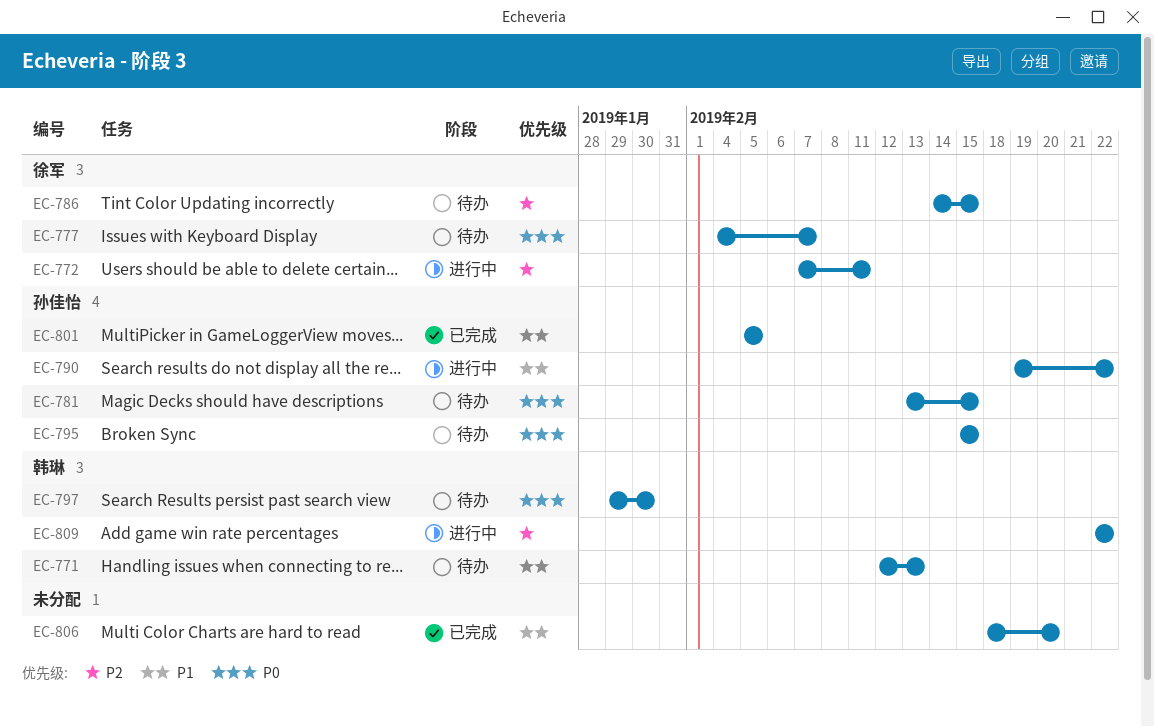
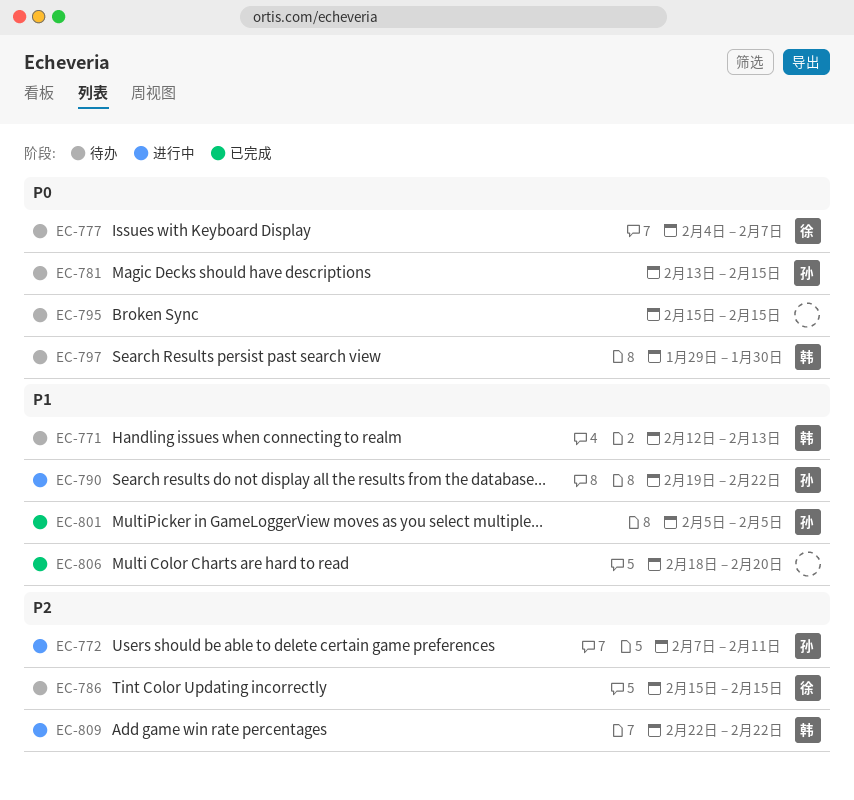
EC-772, owner: 徐军 -> 孙佳怡
EC-786, start: Feb 14 -> Feb 15
EC-795, owner: 孙佳怡 -> none

